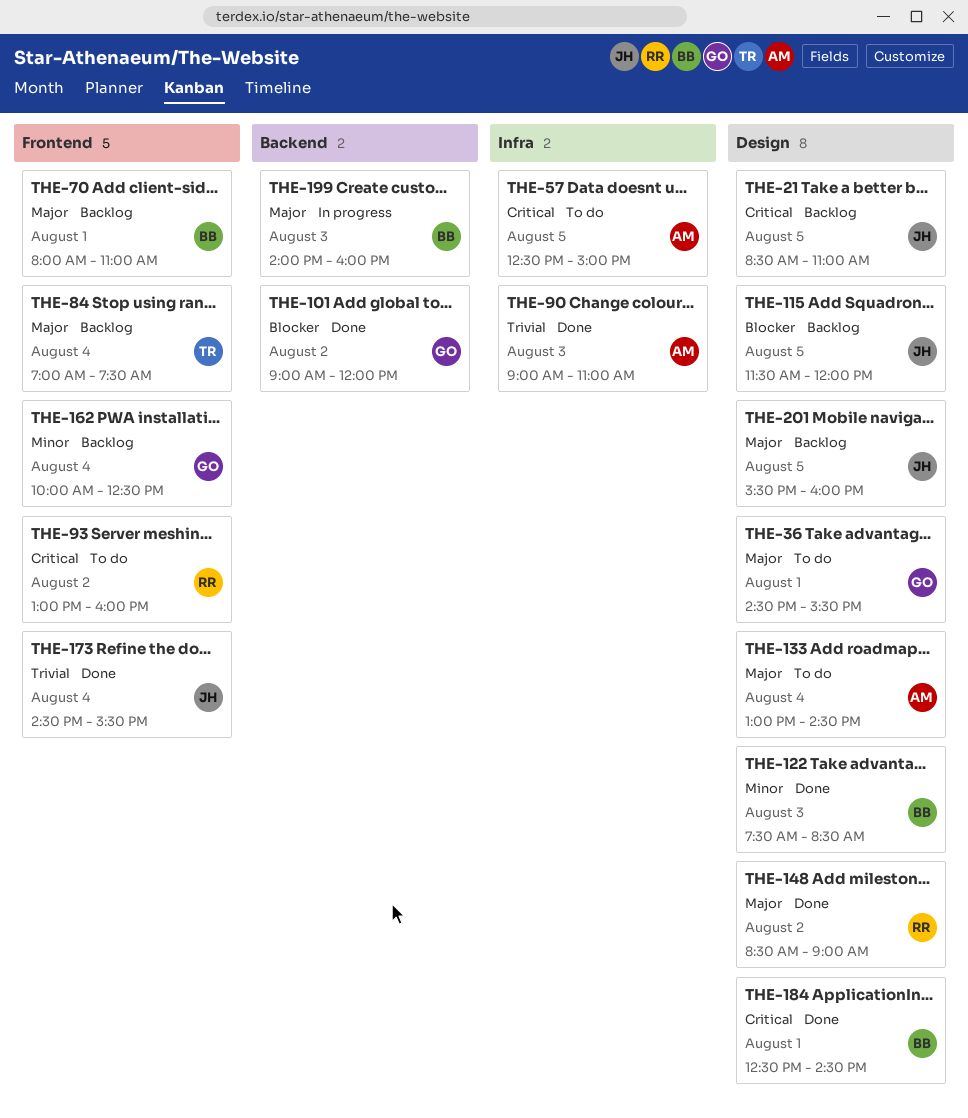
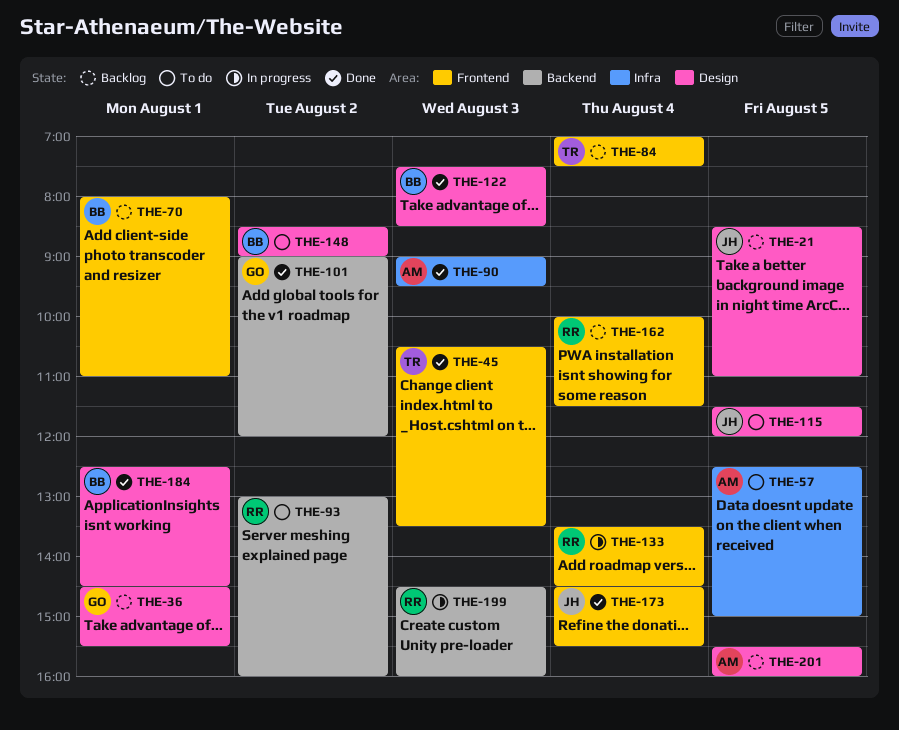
THE-36, status: To do -> Backlog
THE-45: none -> present
THE-90, ends: 11:00 -> 09:30
THE-93, label: Frontend -> Backend
THE-115, status: Backlog -> To do
THE-133, status: To do -> In progress
THE-133, owner: AM -> RR
THE-133, label: Design -> Frontend
THE-133, begins: 13:00 -> 13:30
THE-148, status: Done -> To do
THE-148, owner: RR -> BB
THE-162, owner: GO -> RR
THE-162, ends: 12:30 -> 11:30
THE-199, owner: BB -> RR
THE-199, begins: 14:00 -> 14:30
THE-201, owner: JH -> AM

